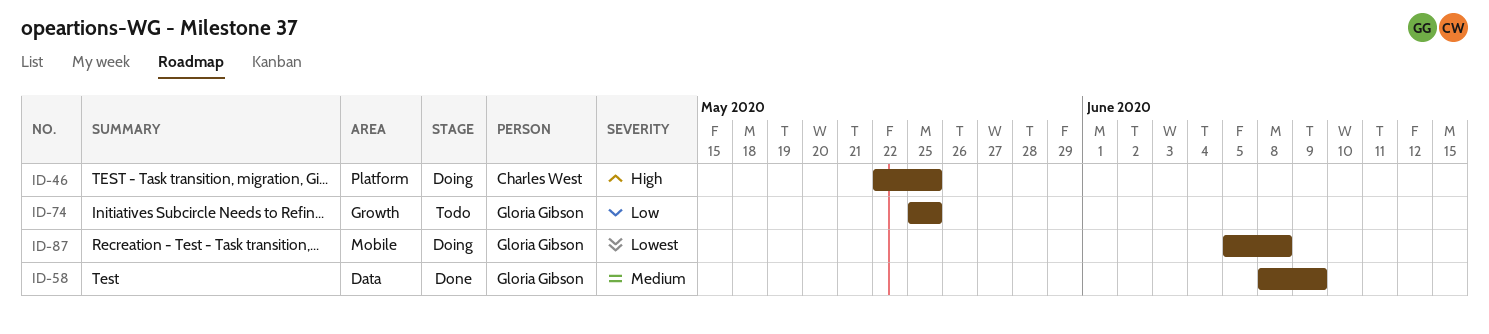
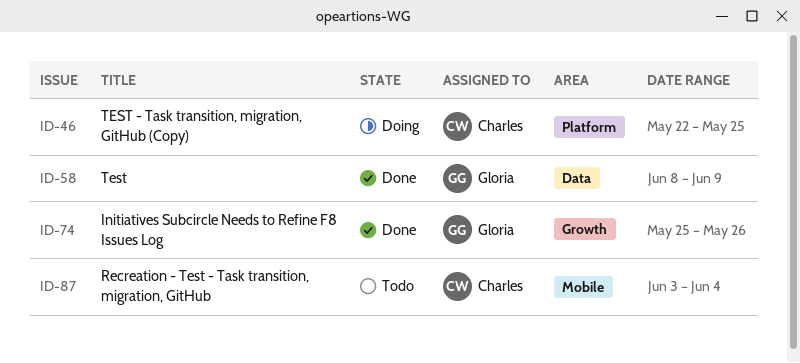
ID-74, status: Todo -> Done
ID-74, due: May 25 -> May 26
ID-87, status: Doing -> Todo
ID-87, owner: Gloria Gibson -> Charles West
ID-87, start: Jun 5 -> Jun 3
ID-87, due: Jun 8 -> Jun 4

